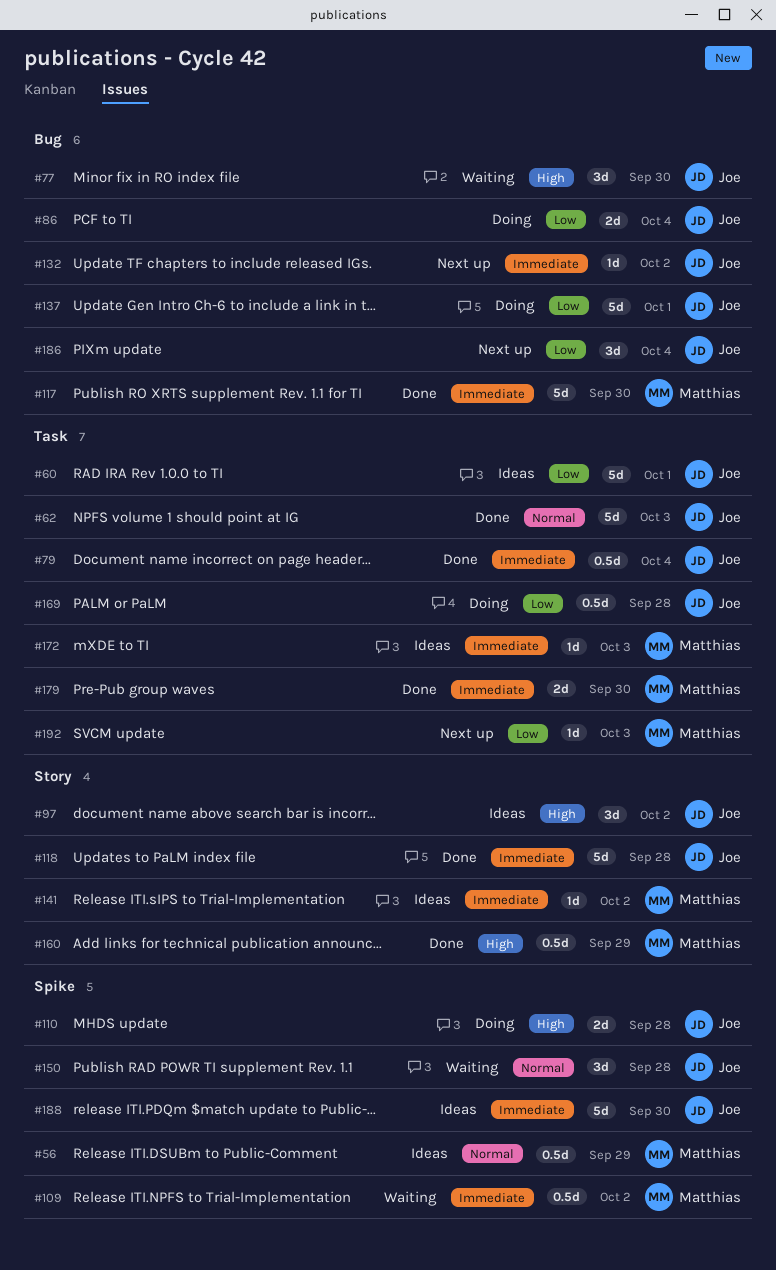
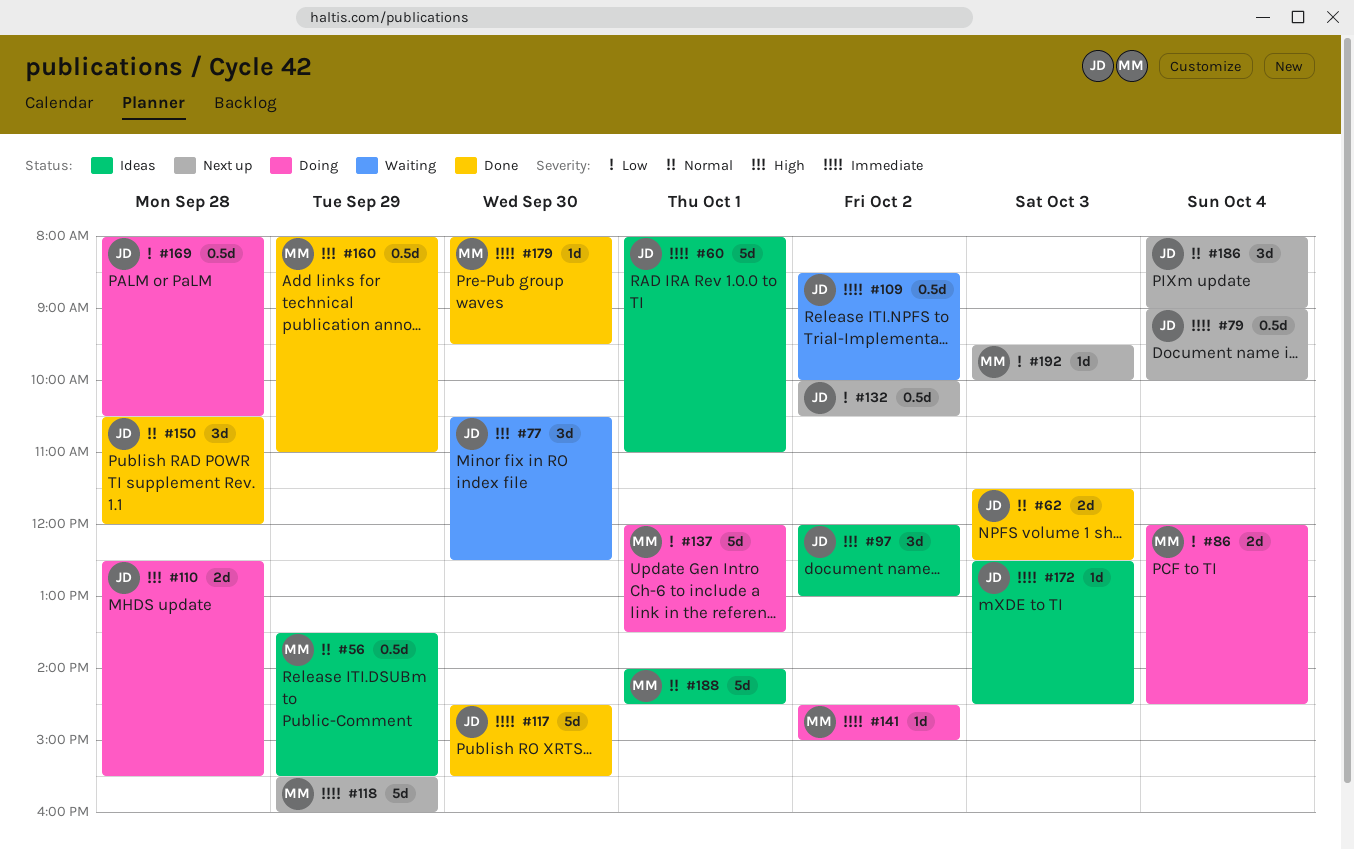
#60, priority: Low -> Immediate
#62, estimate: 5d -> 2d
#79, status: Done -> Next up
#86, owner: Joe -> Matthias
#109, owner: Matthias -> Joe
#117, owner: Matthias -> Joe
#118, status: Done -> Next up
#118, owner: Joe -> Matthias
#118, day: Sep 28 -> Sep 29
#132, priority: Immediate -> Low
#132, estimate: 1d -> 0.5d
#137, owner: Joe -> Matthias
#141, status: Ideas -> Doing
#150, status: Waiting -> Done
#172, owner: Matthias -> Joe
#179, estimate: 2d -> 1d
#186, priority: Low -> Normal
#188, owner: Joe -> Matthias
#188, priority: Immediate -> Normal
#188, day: Sep 30 -> Oct 1

